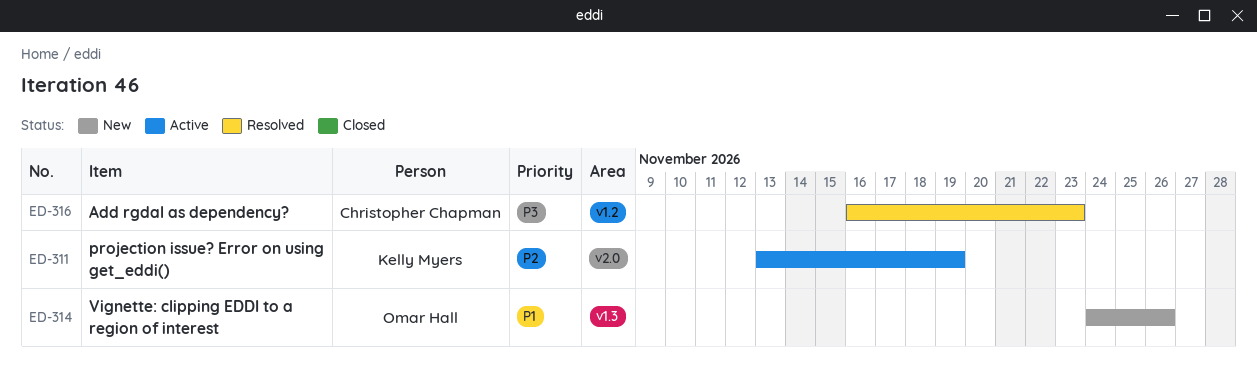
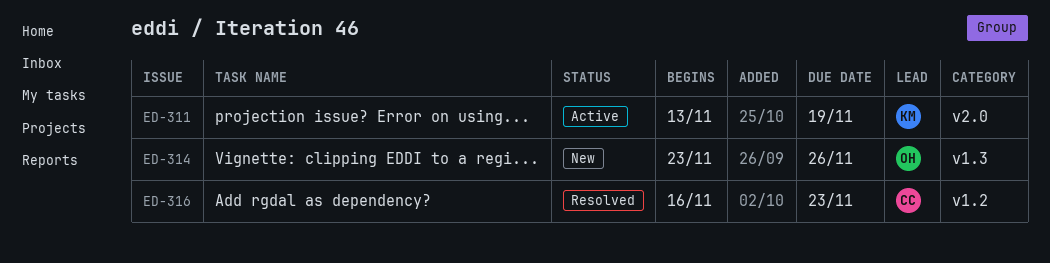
ED-314, start: Nov 24 -> Nov 23

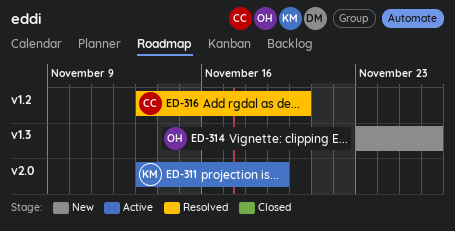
ED-316, start: Nov 16 -> Nov 13
ED-316, due: Nov 23 -> Nov 20

